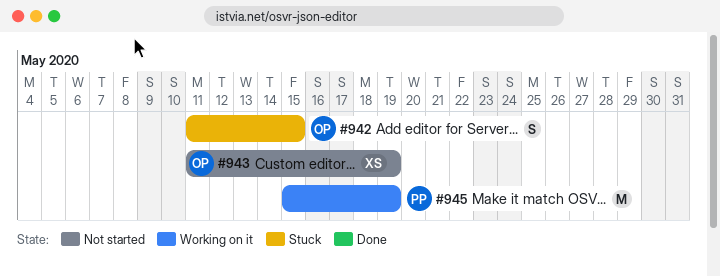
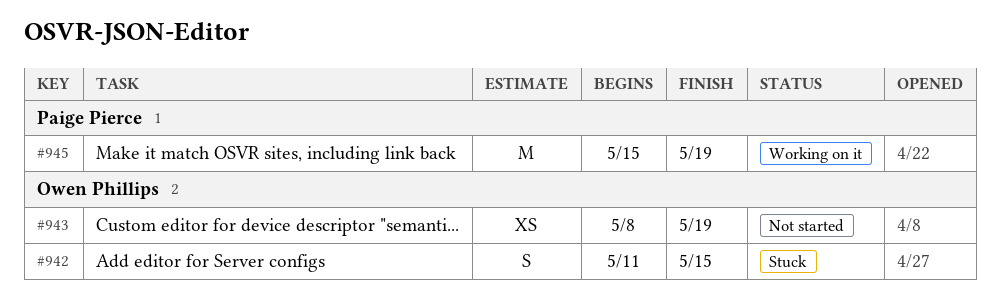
#943, start: May 11 -> May 8

